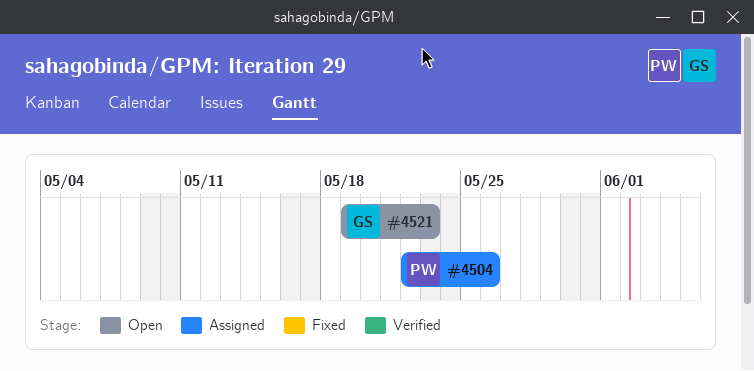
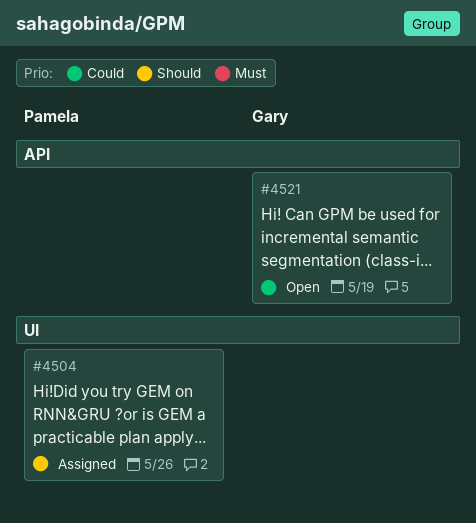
#4521, due: May 23 -> May 19

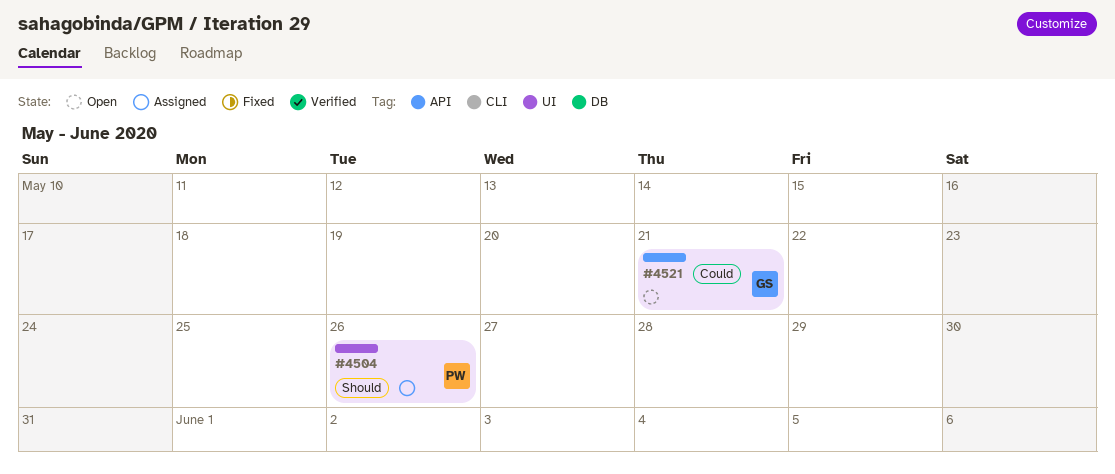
#4521, due: May 19 -> May 21

